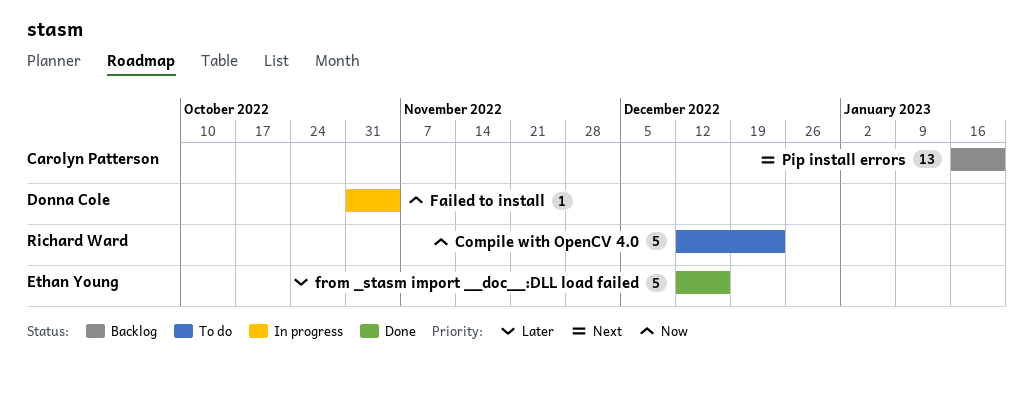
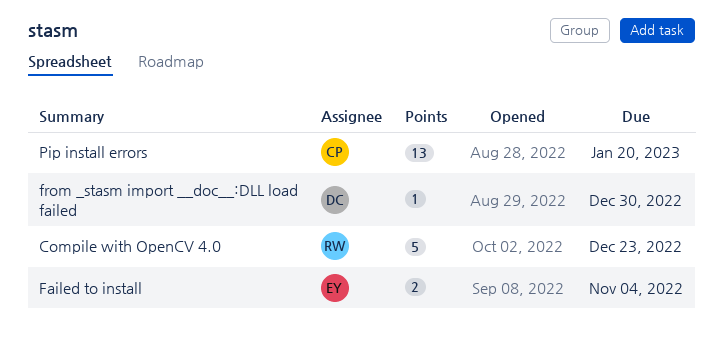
Failed to install, owner: Donna Cole -> Ethan Young
Failed to install, estimate: 1 -> 2
from _stasm import __doc__:DLL load failed, owner: Ethan Young -> Donna Cole
from _stasm import __doc__:DLL load failed, estimate: 5 -> 1
from _stasm import __doc__:DLL load failed, due: Dec 16 -> Dec 30

